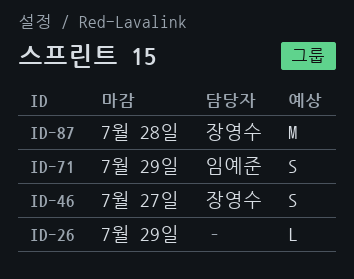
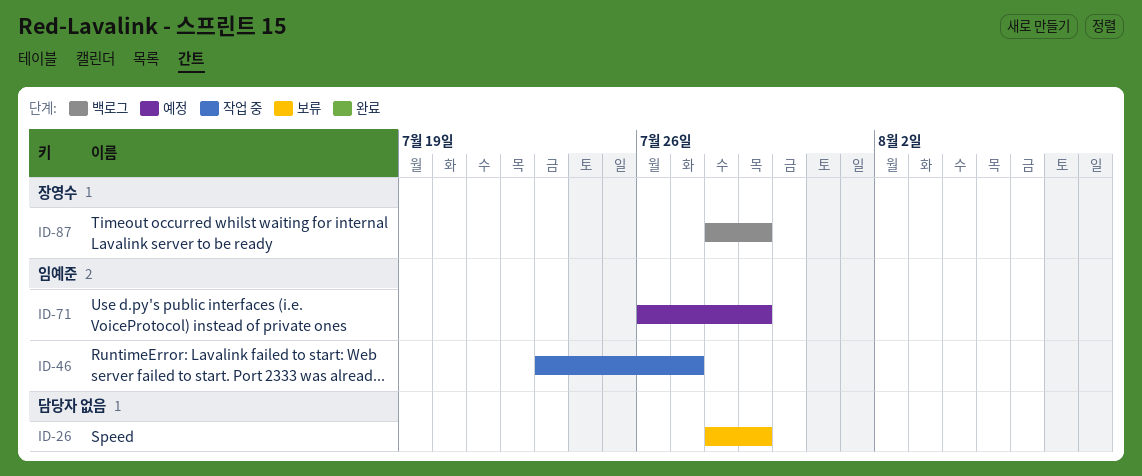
ID-46, owner: 장영수 -> 임예준
ID-87, due: Jul 28 -> Jul 29

